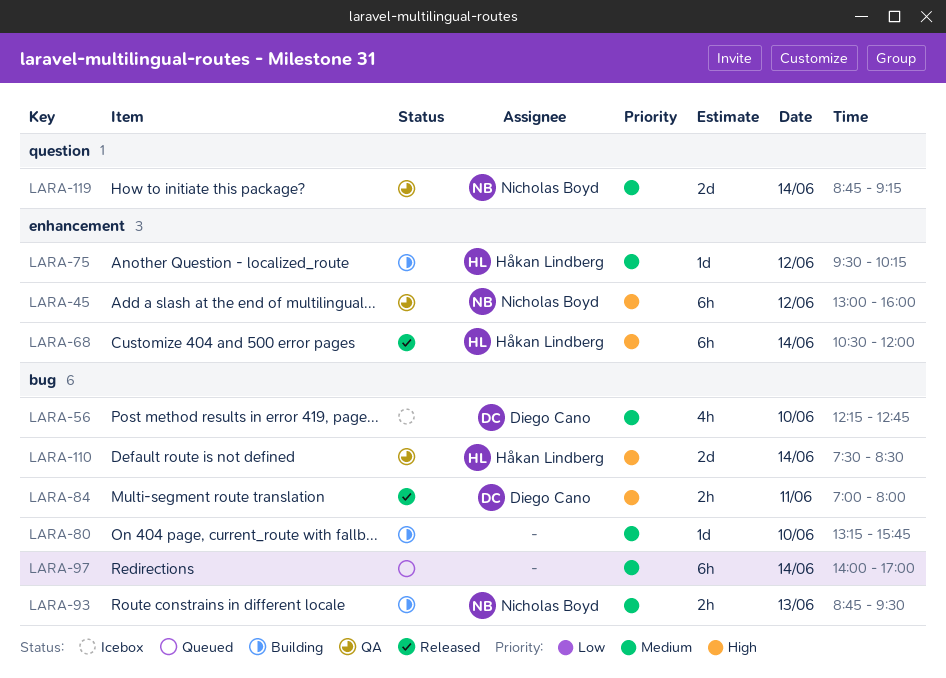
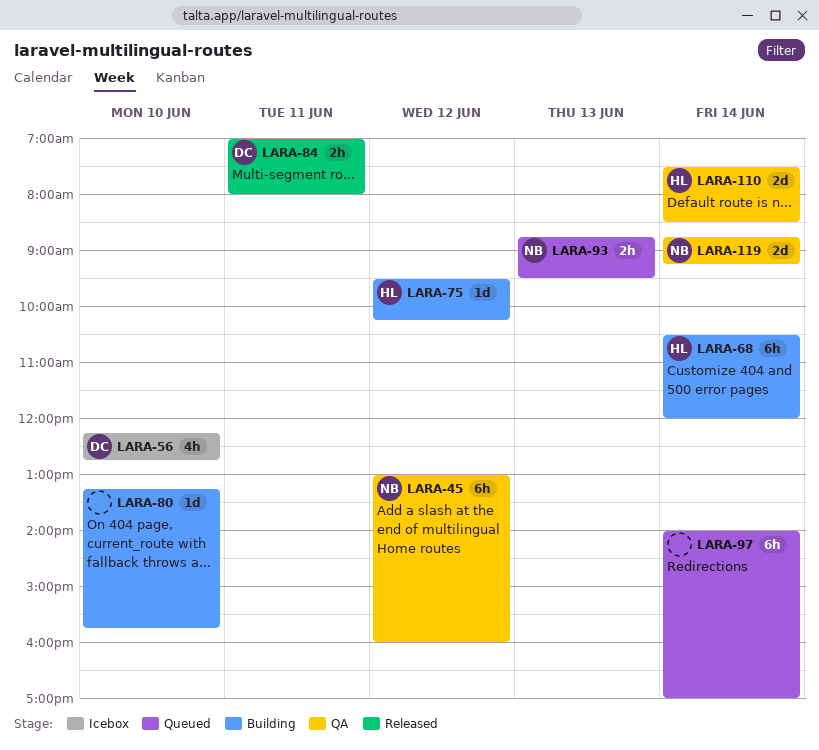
LARA-68, status: Released -> Building
LARA-93, status: Building -> Queued

